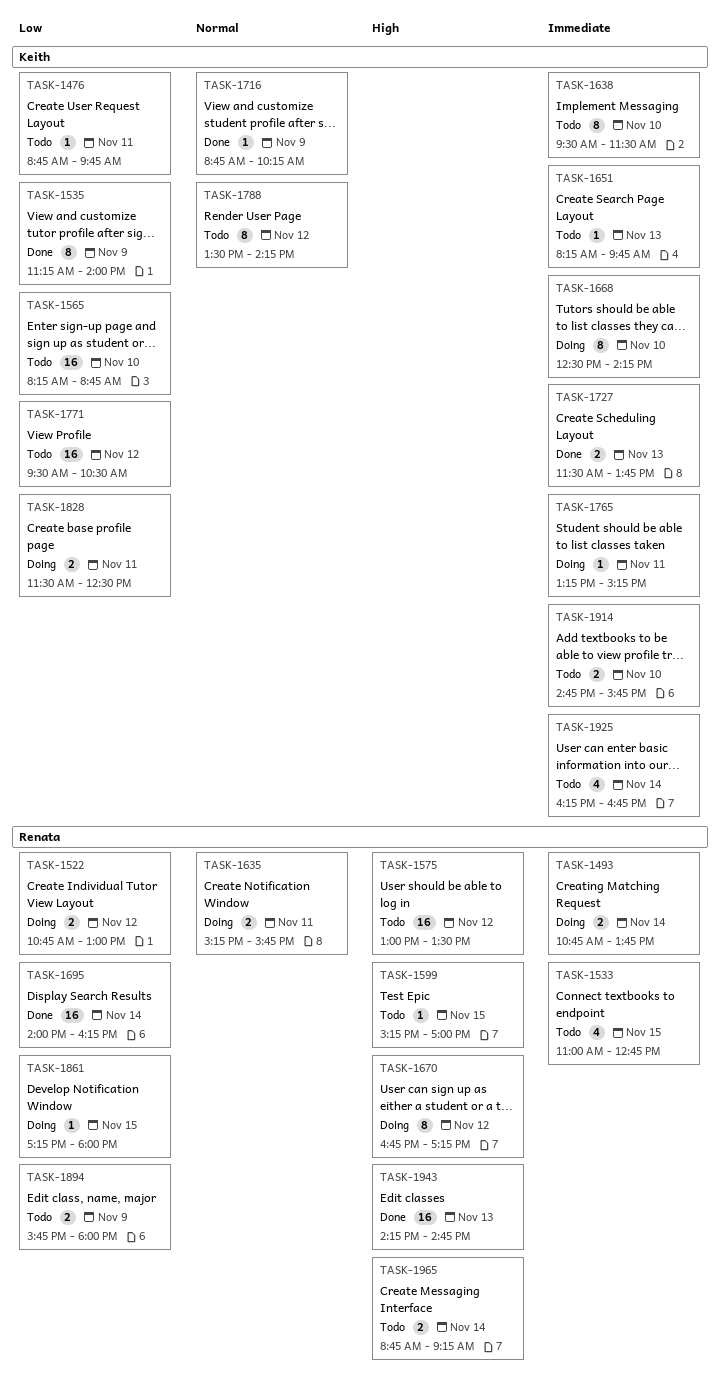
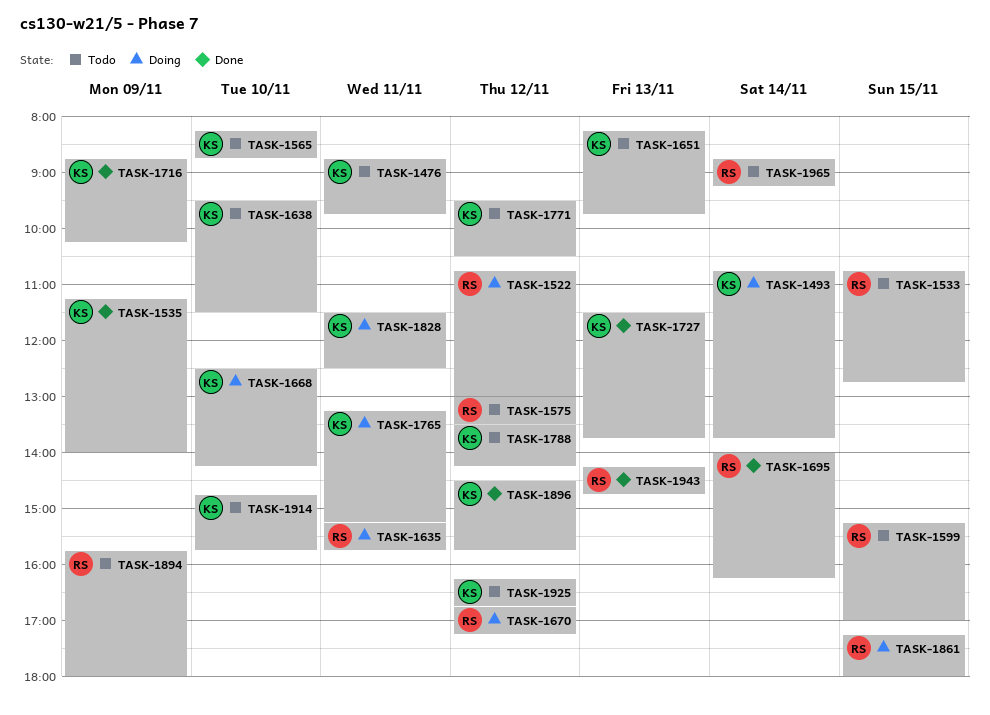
TASK-1493, owner: Renata -> Keith
TASK-1533, begins: 11:00 -> 10:45
TASK-1896: none -> present
TASK-1925, day: Nov 14 -> Nov 12

